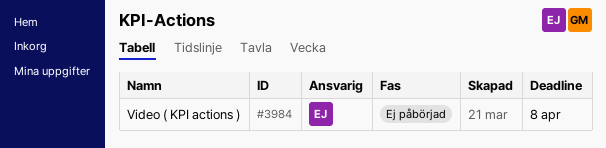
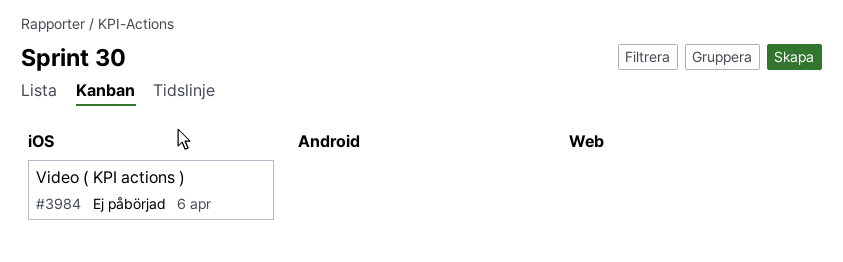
#3984, due: Apr 8 -> Apr 6

